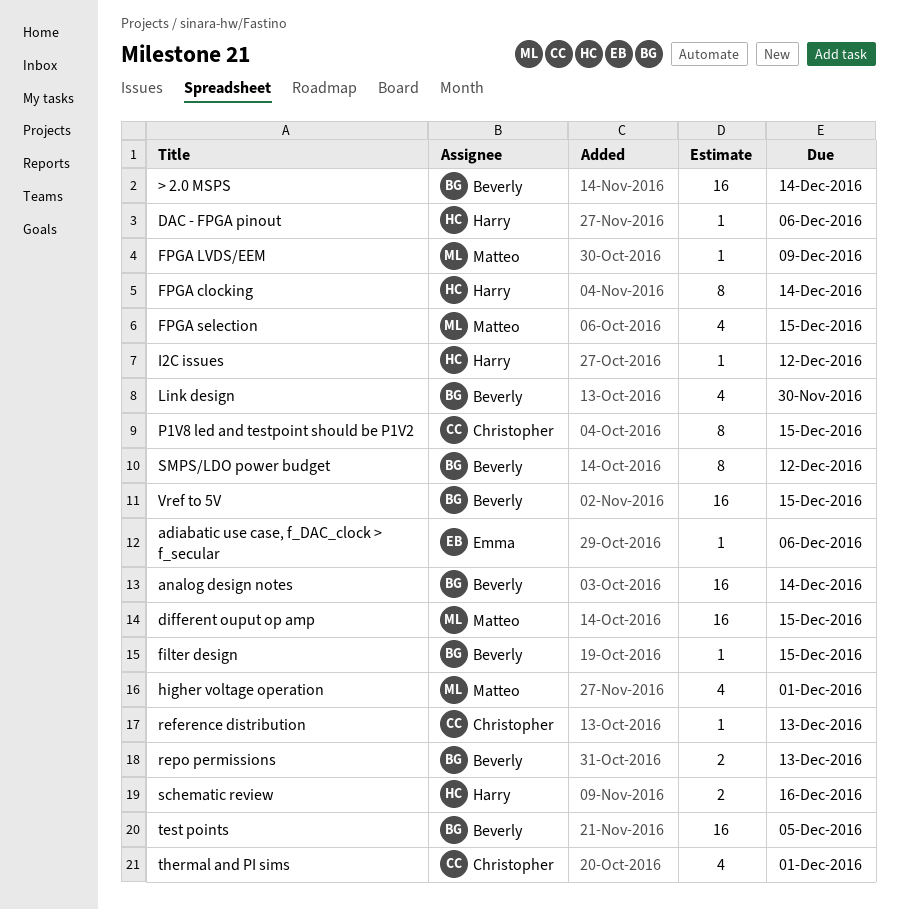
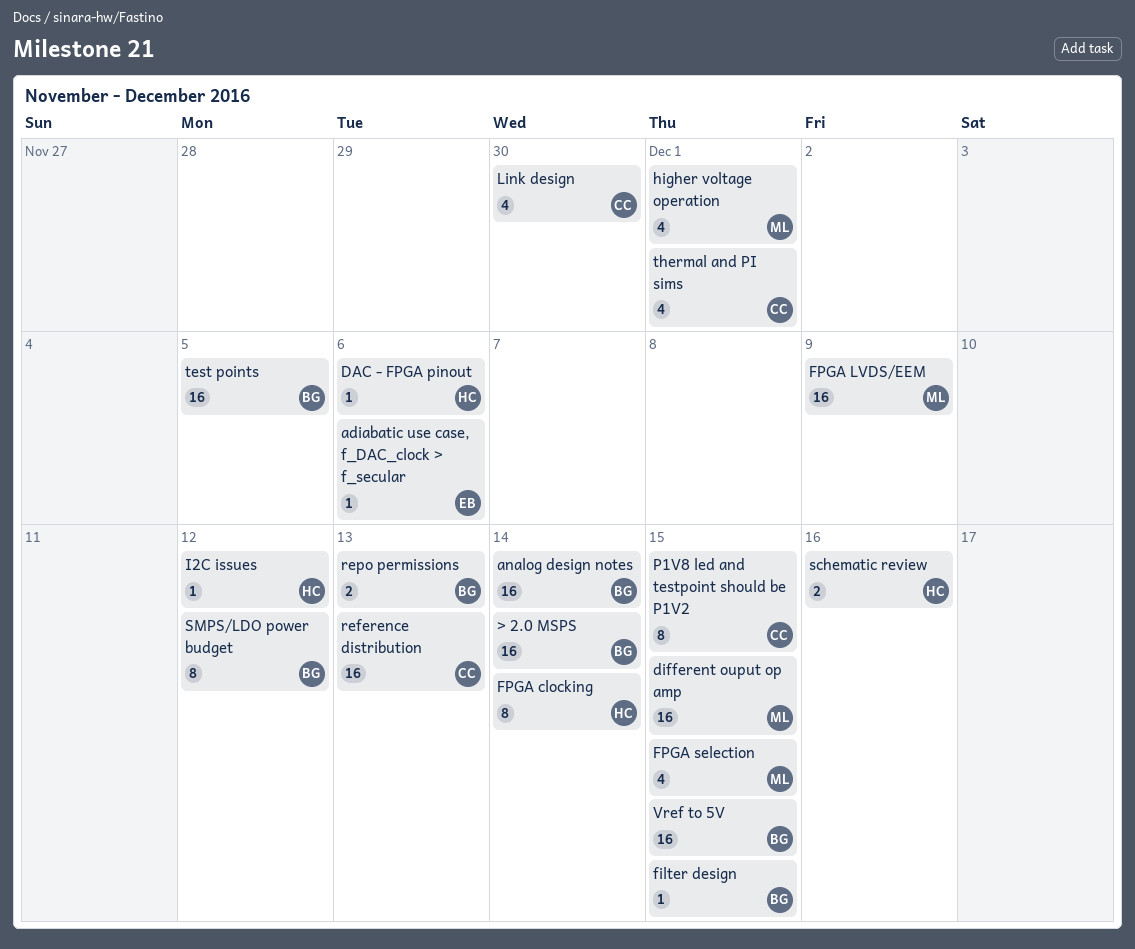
FPGA LVDS/EEM, estimate: 1 -> 16
Link design, owner: Beverly -> Christopher
reference distribution, estimate: 1 -> 16

